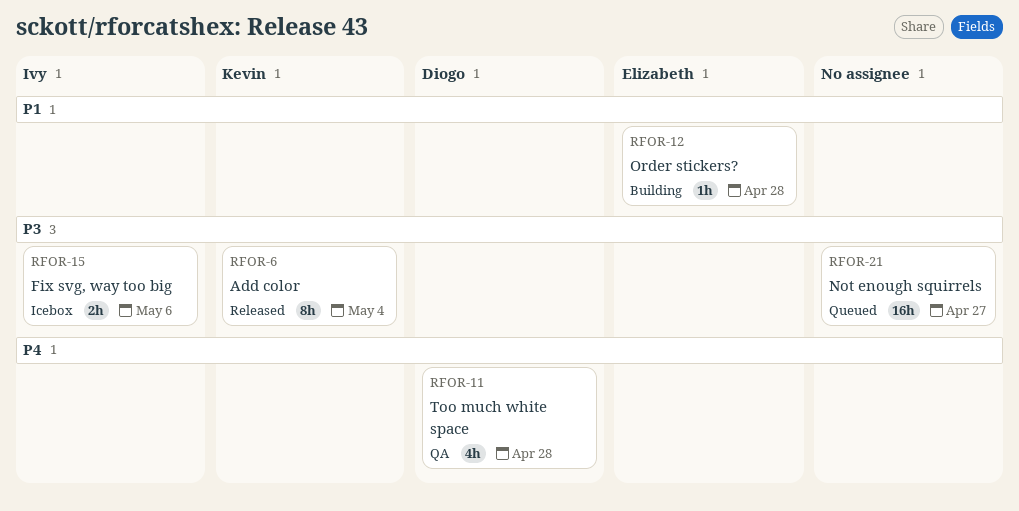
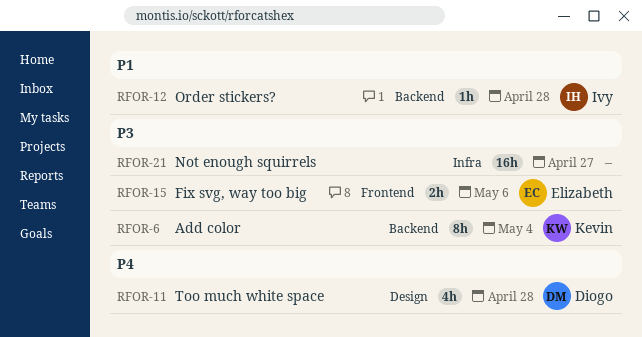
RFOR-12, owner: Elizabeth -> Ivy
RFOR-15, owner: Ivy -> Elizabeth

